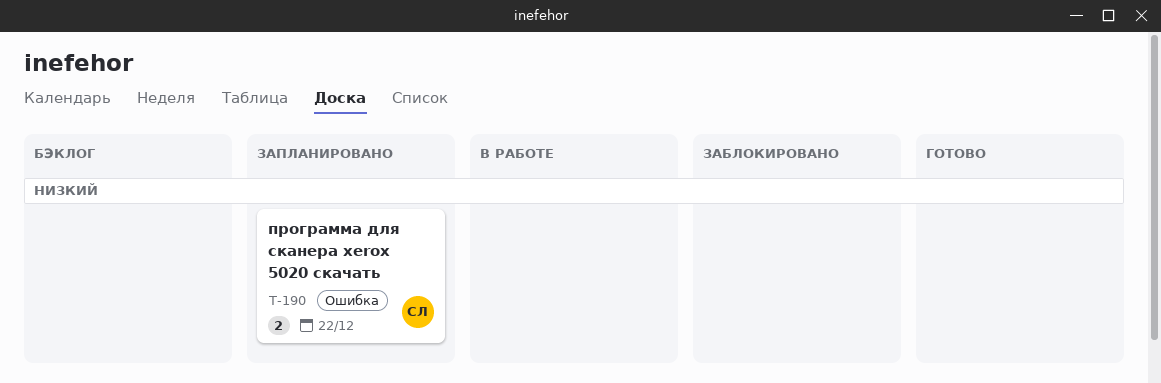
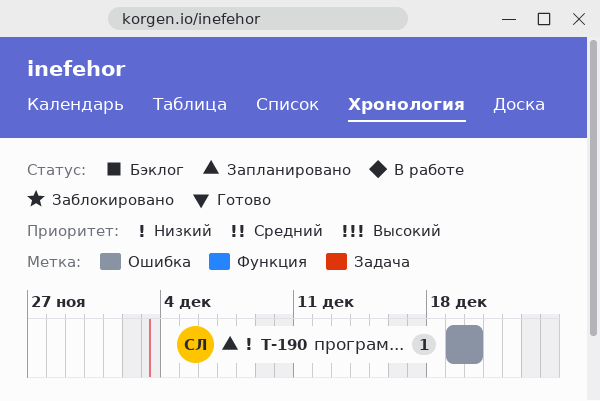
T-190, estimate: 2 -> 1
T-190, due: Dec 22 -> Dec 20

